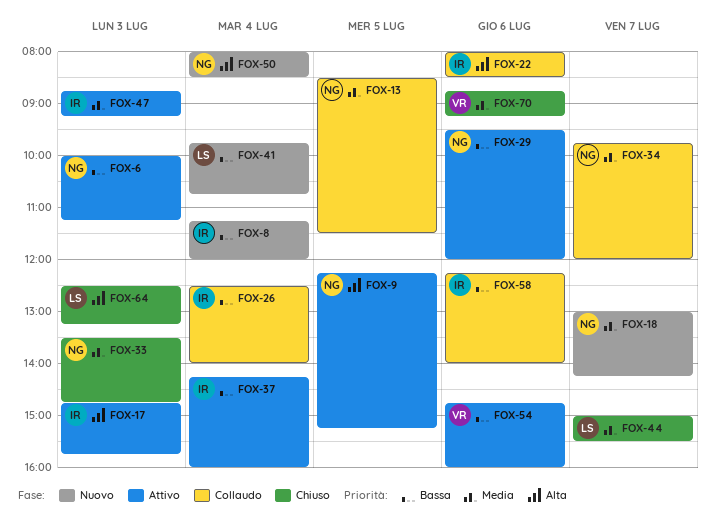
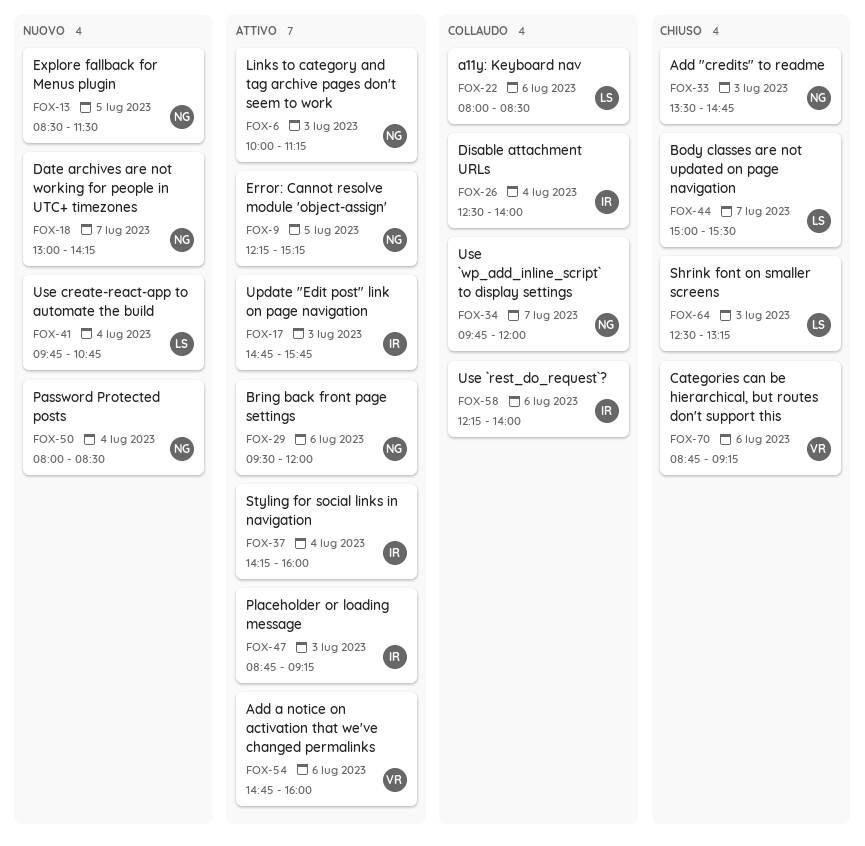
FOX-8: present -> none
FOX-13, status: Collaudo -> Nuovo
FOX-22, owner: IR -> LS

